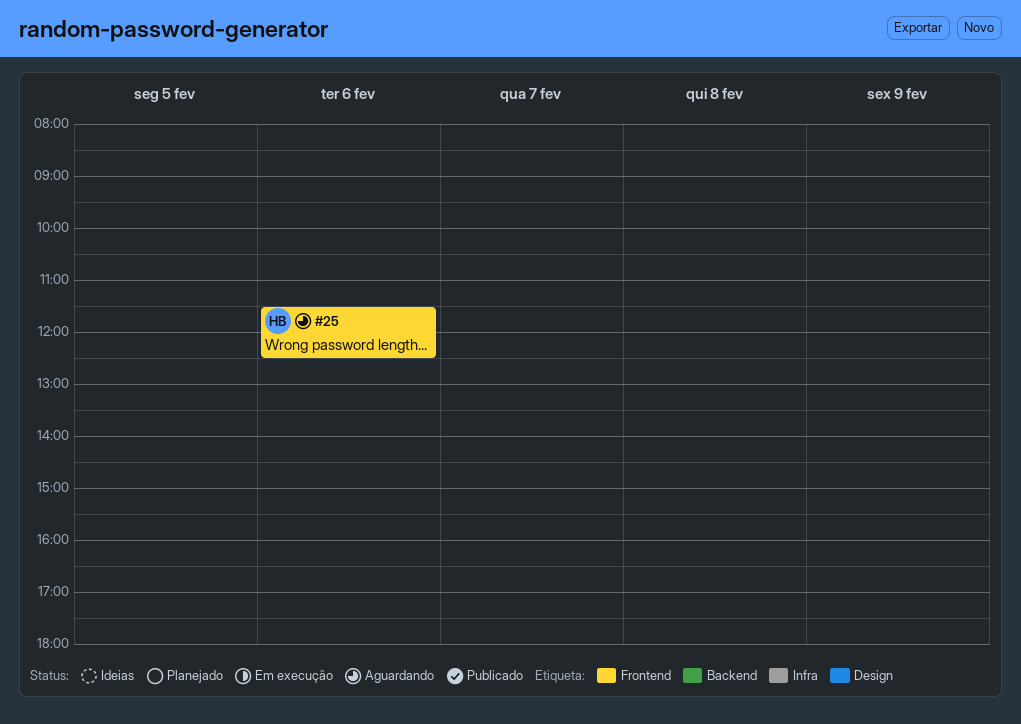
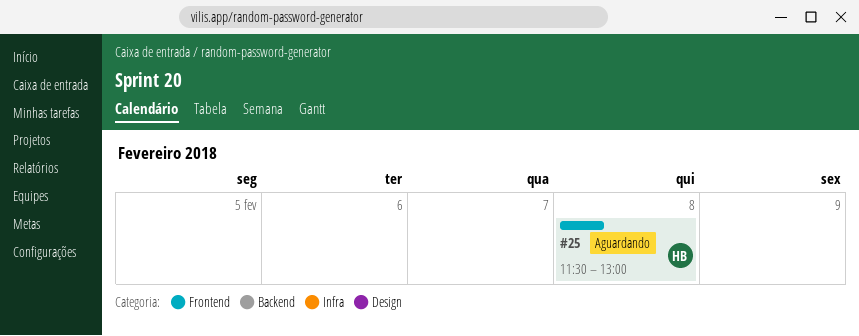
#25, day: Feb 6 -> Feb 8
#25, ends: 12:30 -> 13:00

